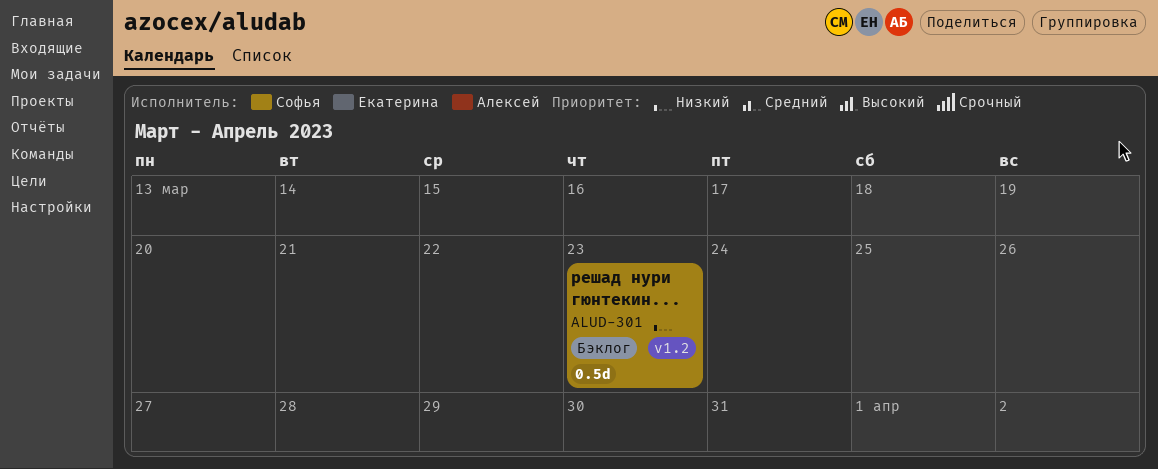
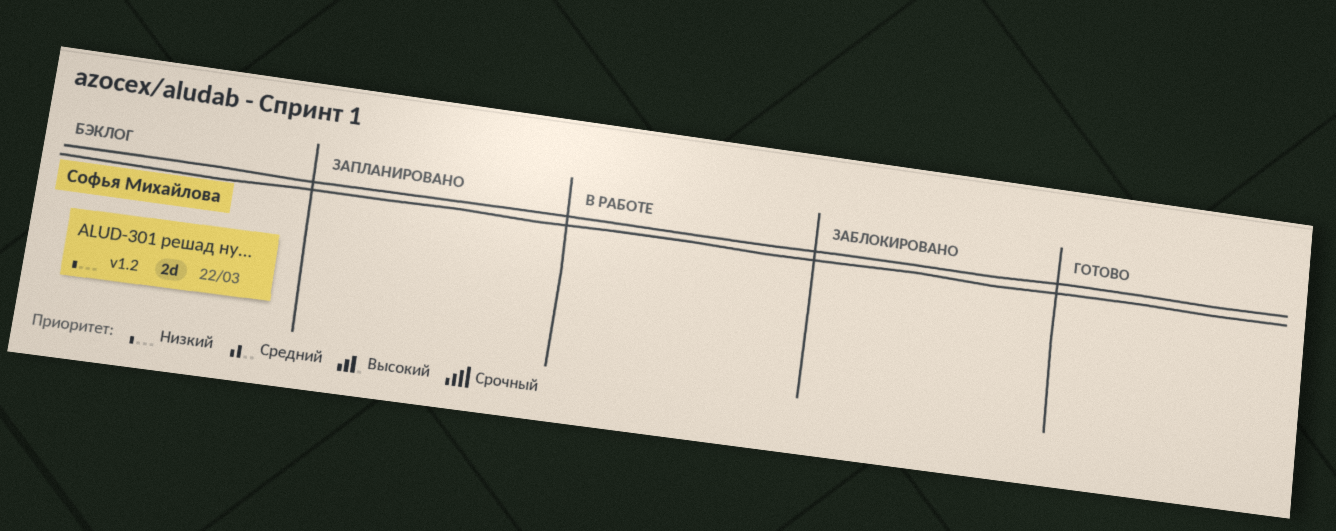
ALUD-301, estimate: 0.5d -> 2d
ALUD-301, due: Mar 23 -> Mar 22

